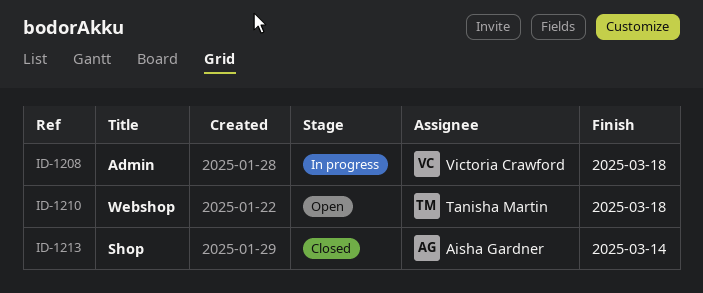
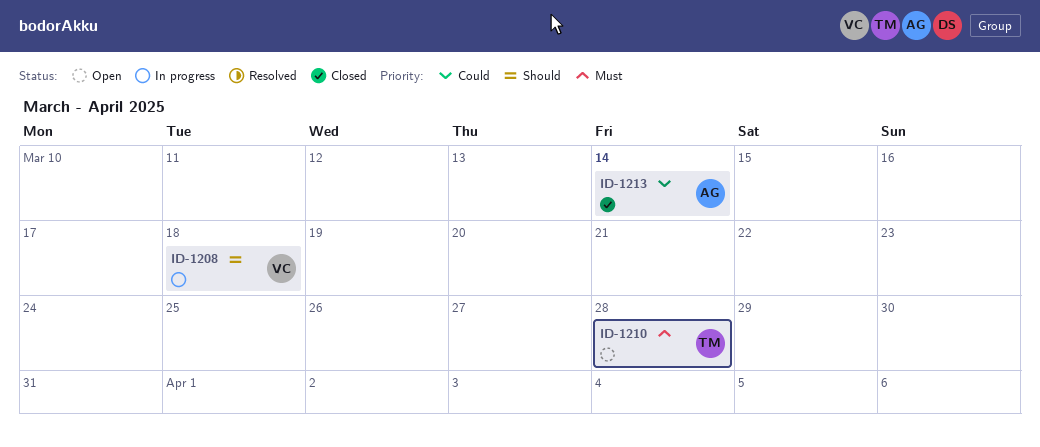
ID-1210, due: Mar 18 -> Mar 28

